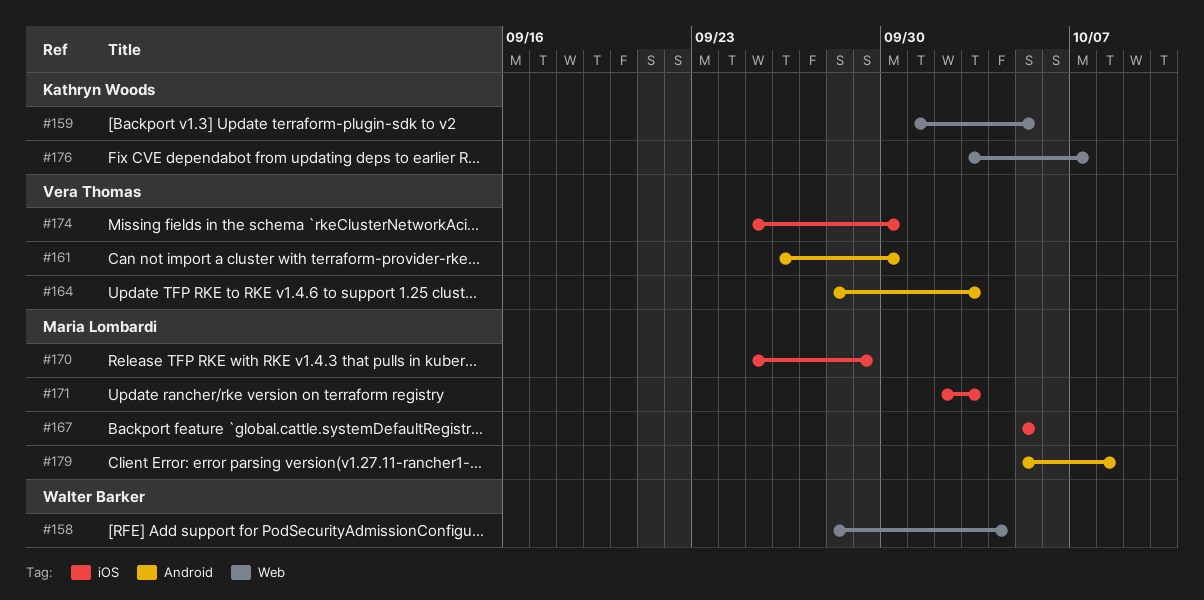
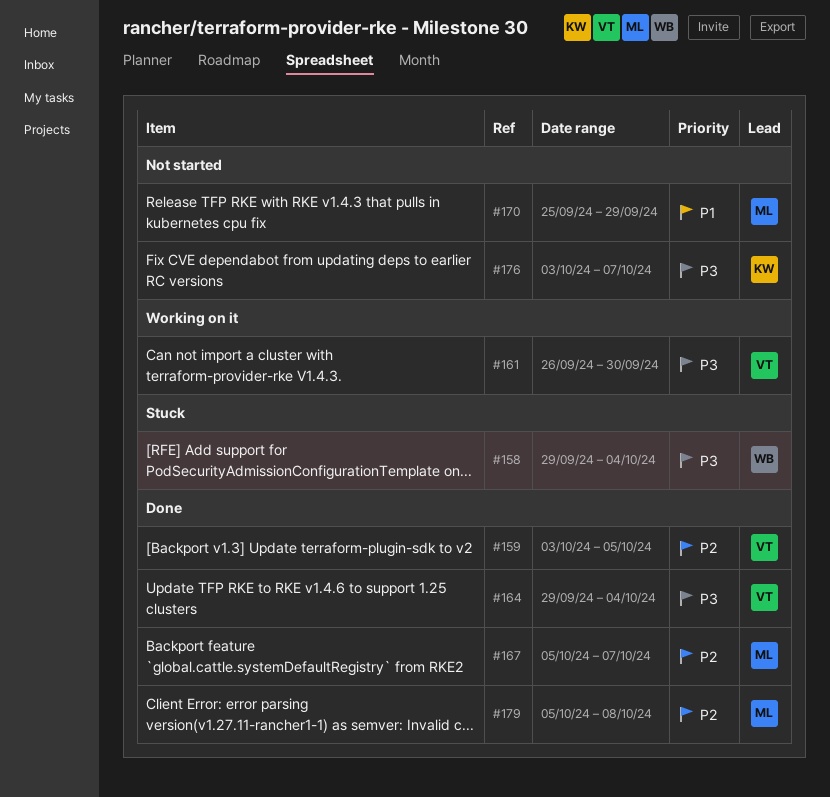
#158, start: Sep 28 -> Sep 29
#159, owner: Kathryn Woods -> Vera Thomas
#159, start: Oct 1 -> Oct 3
#164, start: Sep 28 -> Sep 29
#164, due: Oct 3 -> Oct 4
#167, due: Oct 5 -> Oct 7
#171: present -> none
#174: present -> none

